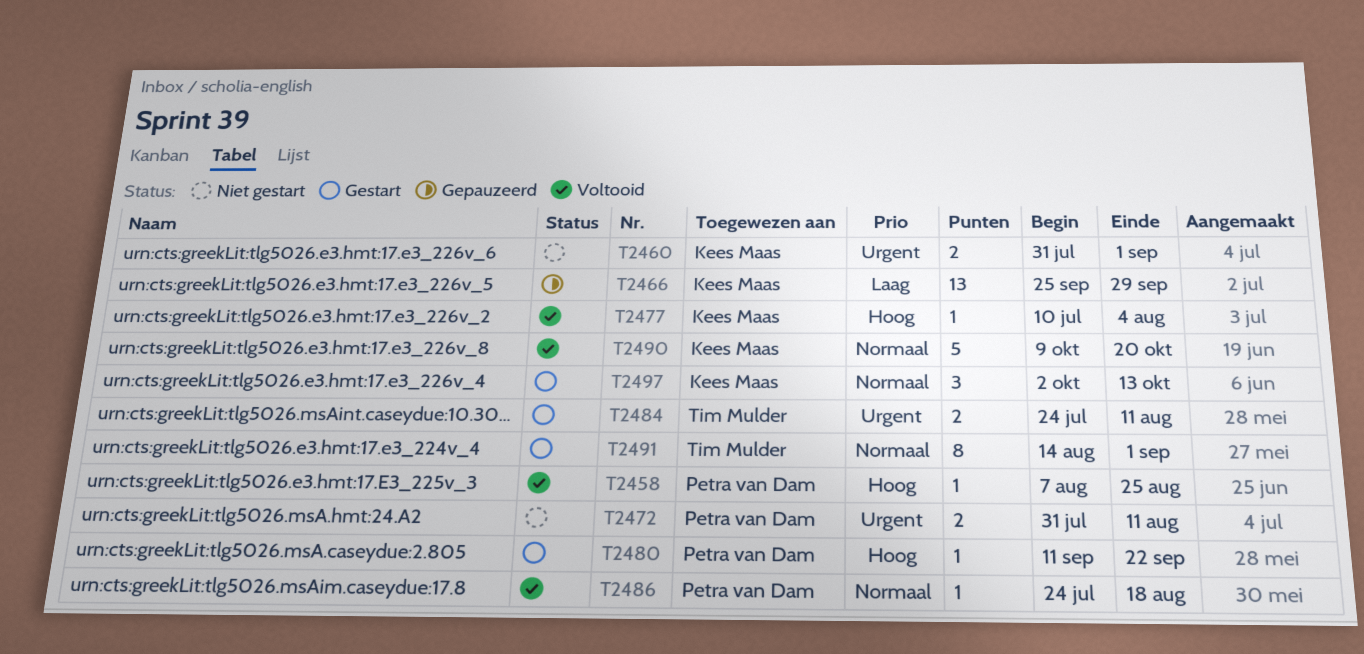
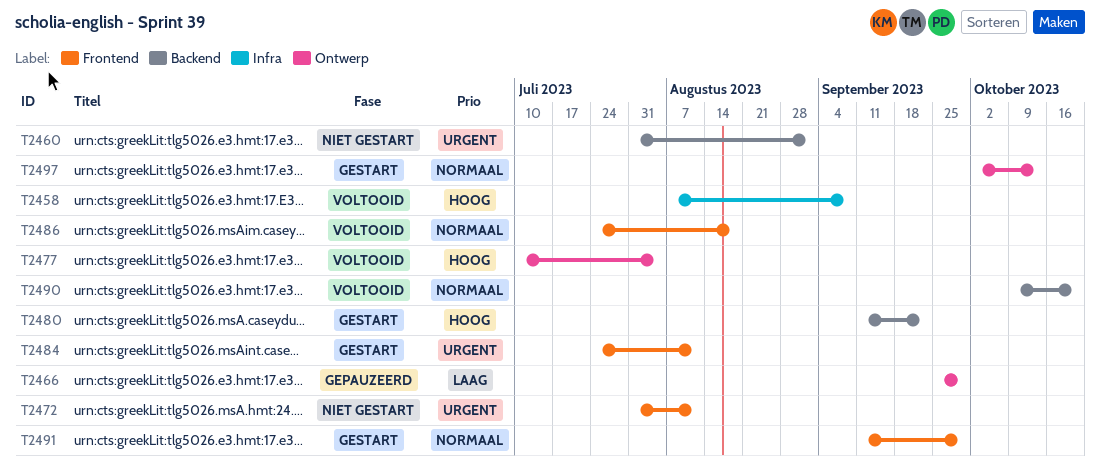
T2458, due: Aug 25 -> Sep 8
T2491, start: Aug 14 -> Sep 11
T2491, due: Sep 1 -> Sep 29

